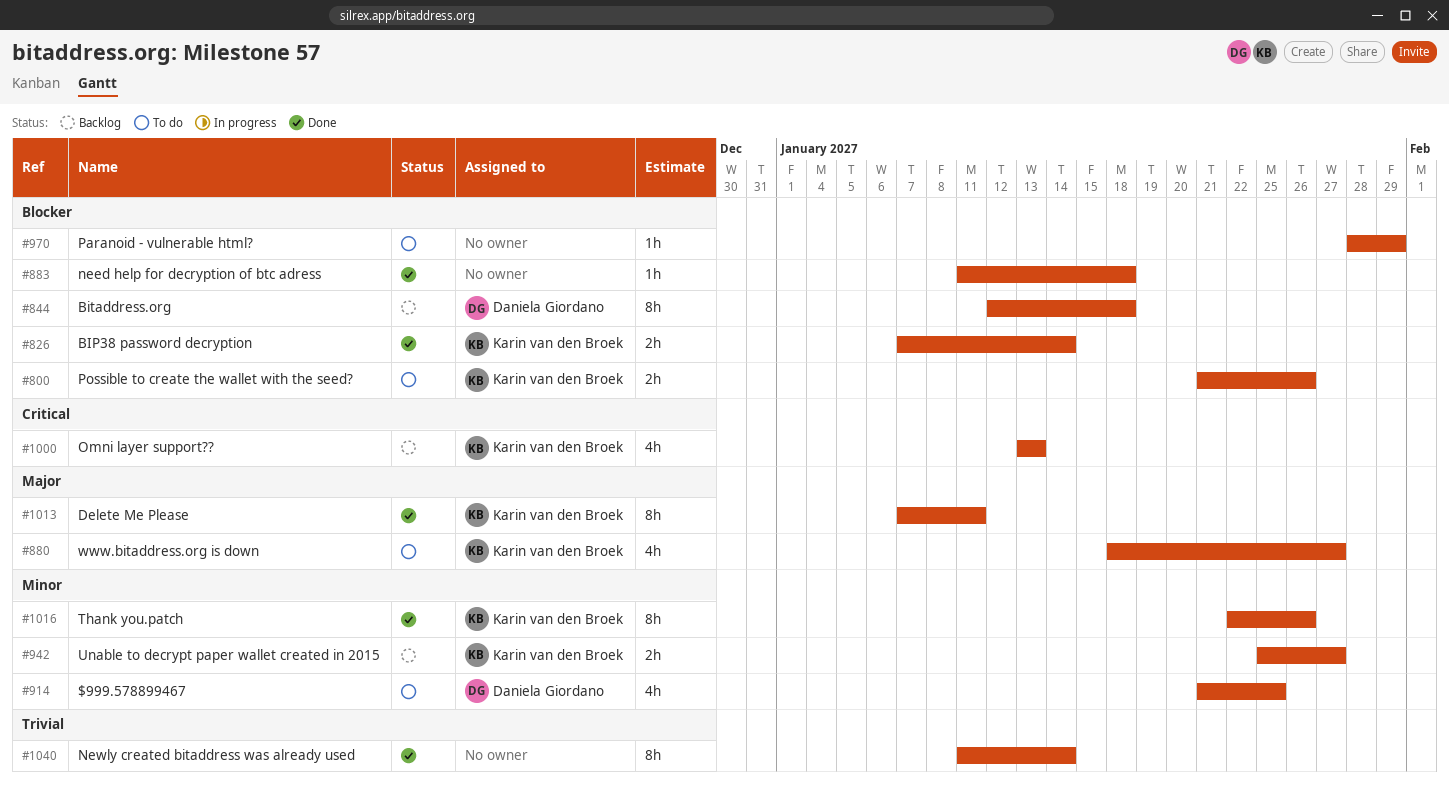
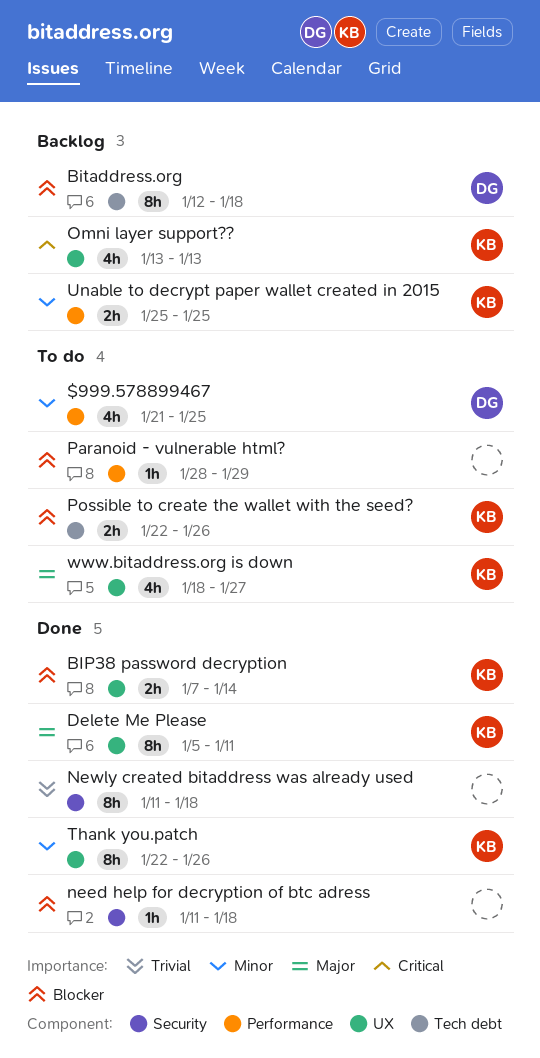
Delete Me Please, start: Jan 7 -> Jan 5
Newly created bitaddress was already used, due: Jan 14 -> Jan 18
Possible to create the wallet with the seed?, start: Jan 21 -> Jan 22
Unable to decrypt paper wallet created in 2015, due: Jan 27 -> Jan 25

